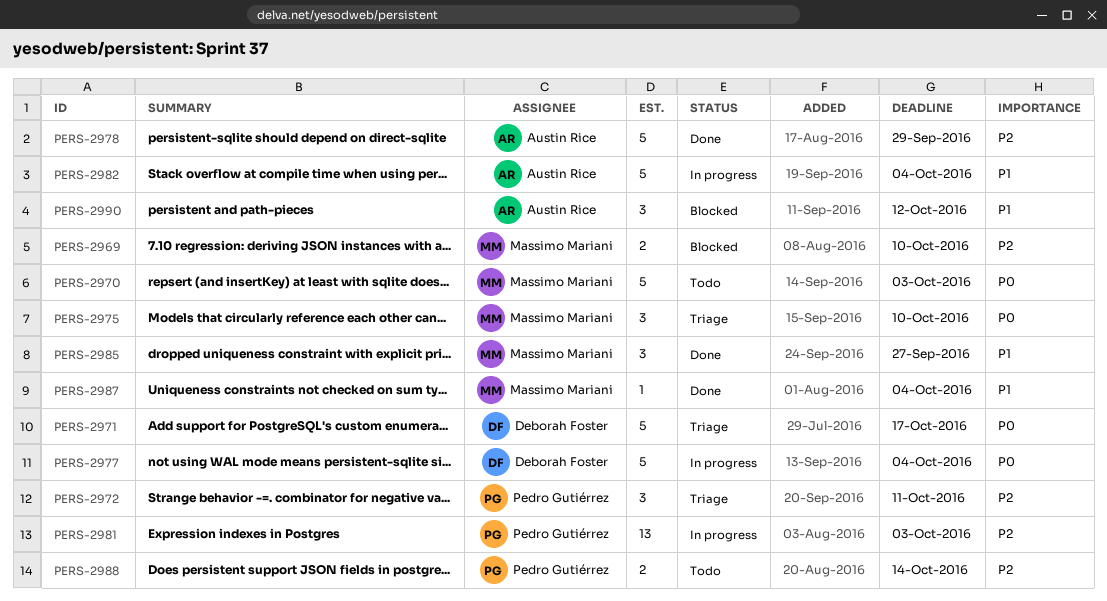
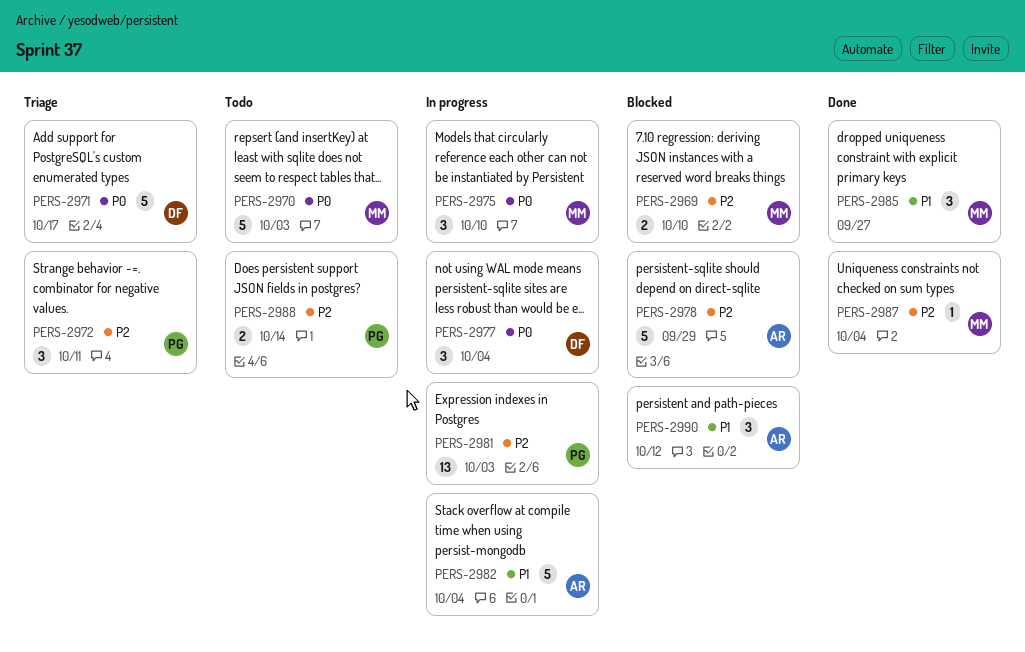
PERS-2975, status: Triage -> In progress
PERS-2977, estimate: 5 -> 3
PERS-2978, status: Done -> Blocked
PERS-2987, priority: P1 -> P2

